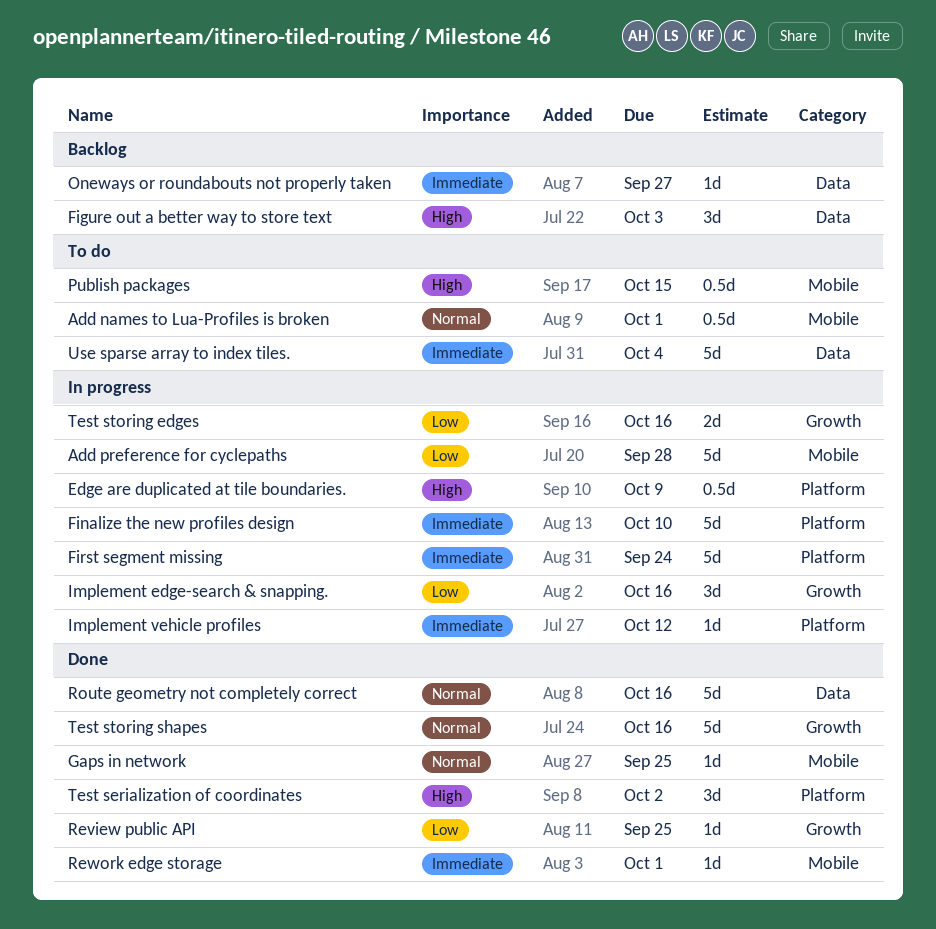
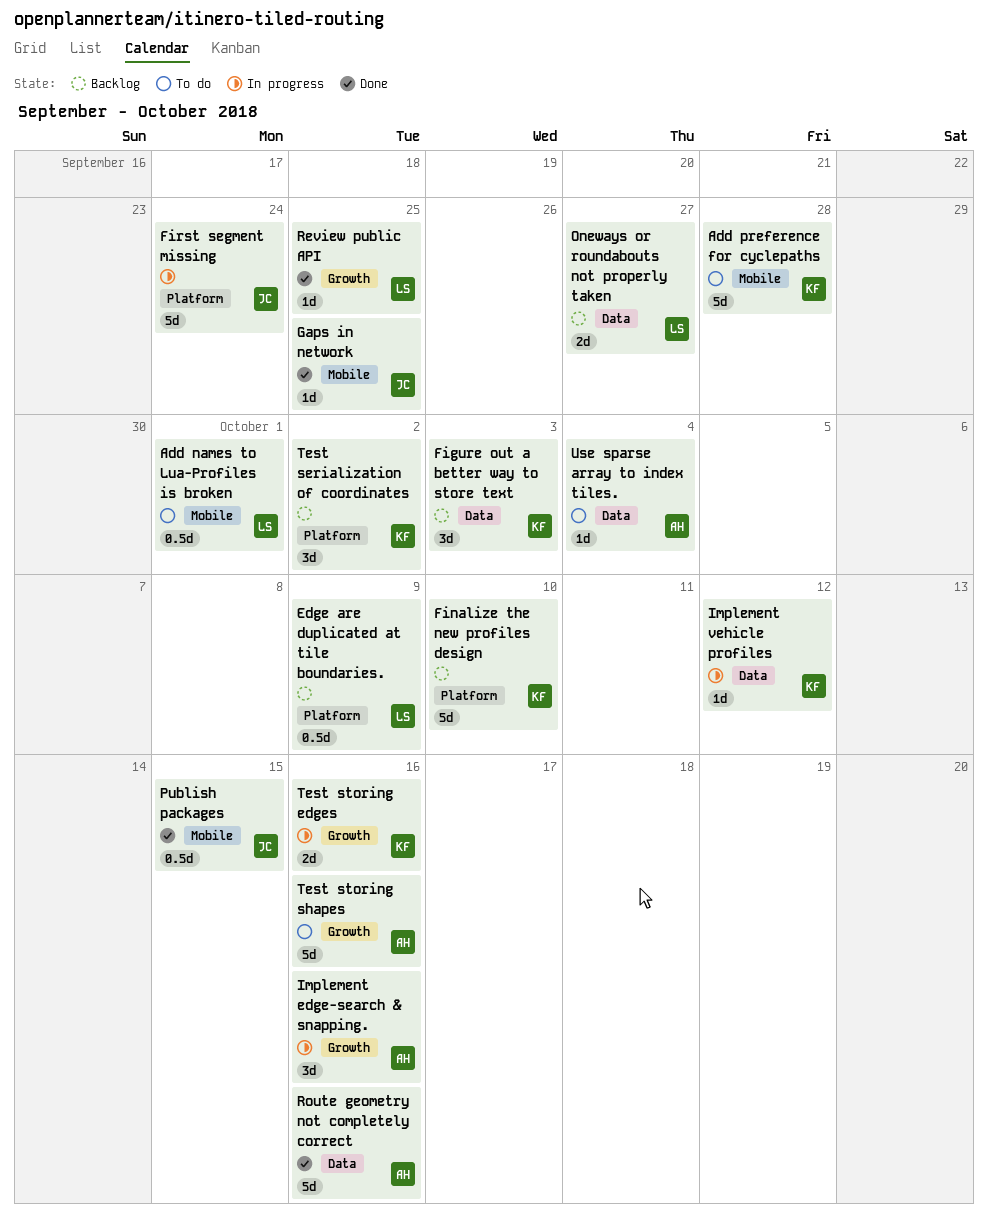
Add preference for cyclepaths, status: In progress -> To do
Edge are duplicated at tile boundaries., status: In progress -> Backlog
Finalize the new profiles design, status: In progress -> Backlog
Implement vehicle profiles, label: Platform -> Data
Oneways or roundabouts not properly taken, estimate: 1d -> 2d
Publish packages, status: To do -> Done
Rework edge storage: present -> none
Test serialization of coordinates, status: Done -> Backlog
Test storing shapes, status: Done -> To do
Use sparse array to index tiles., estimate: 5d -> 1d

